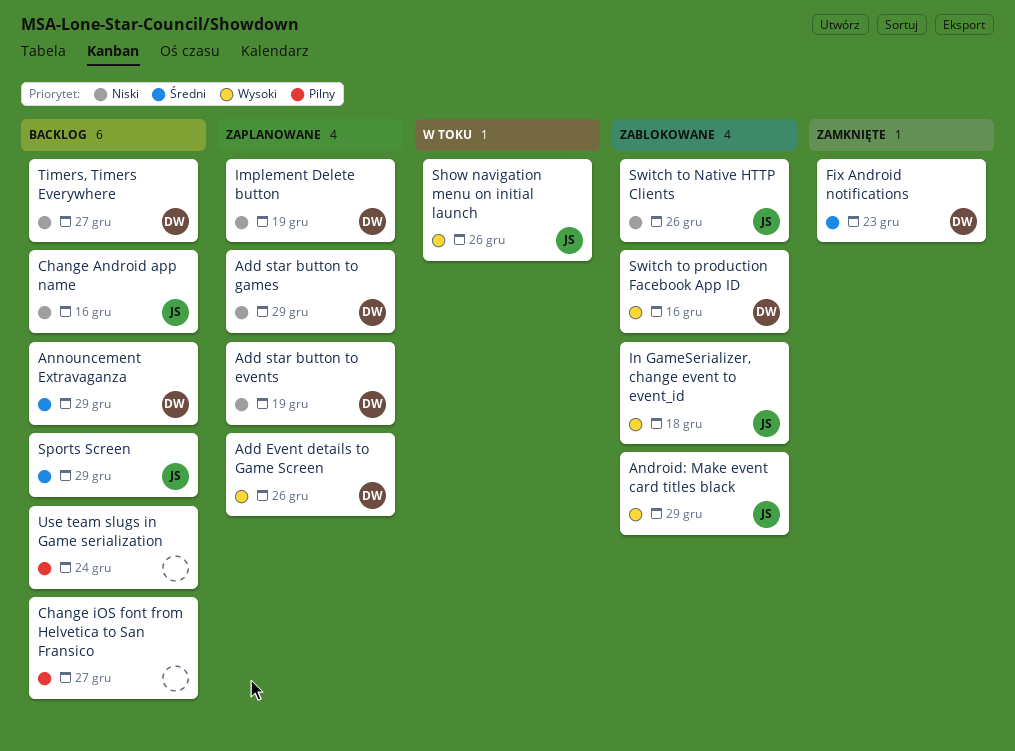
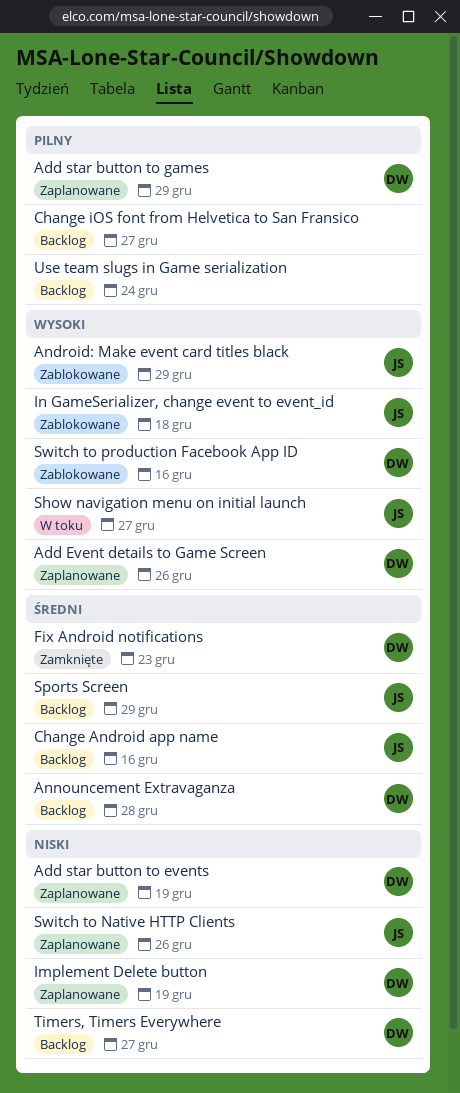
Add star button to games, priority: Niski -> Pilny
Announcement Extravaganza, due: Dec 29 -> Dec 28
Change Android app name, priority: Niski -> Średni
Show navigation menu on initial launch, due: Dec 26 -> Dec 27
Switch to Native HTTP Clients, status: Zablokowane -> Zaplanowane

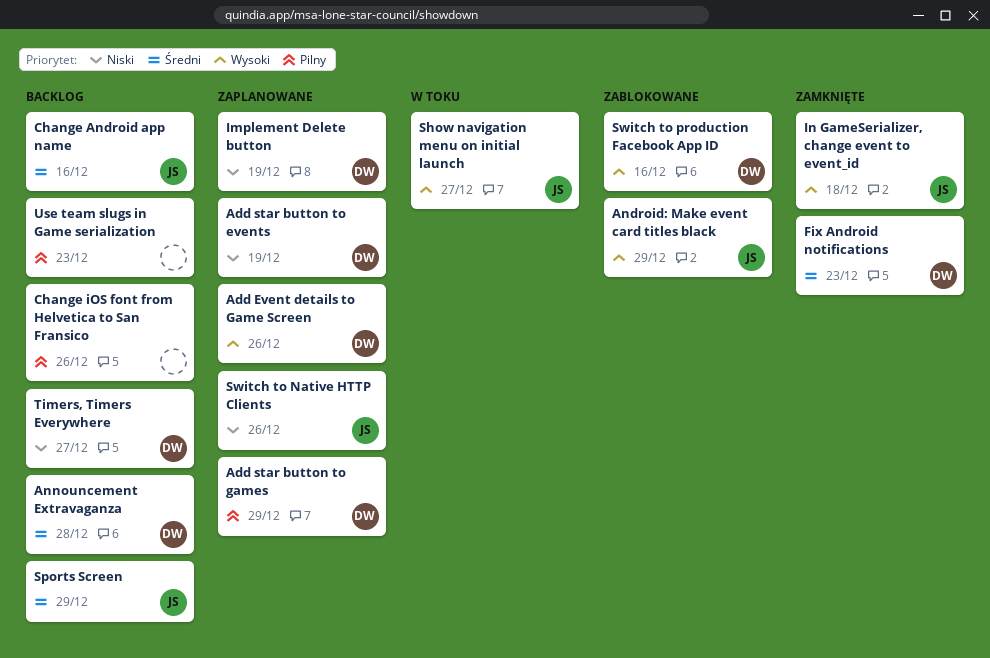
Change iOS font from Helvetica to San Fransico, due: Dec 27 -> Dec 26
In GameSerializer, change event to event_id, status: Zablokowane -> Zamknięte
Use team slugs in Game serialization, due: Dec 24 -> Dec 23

